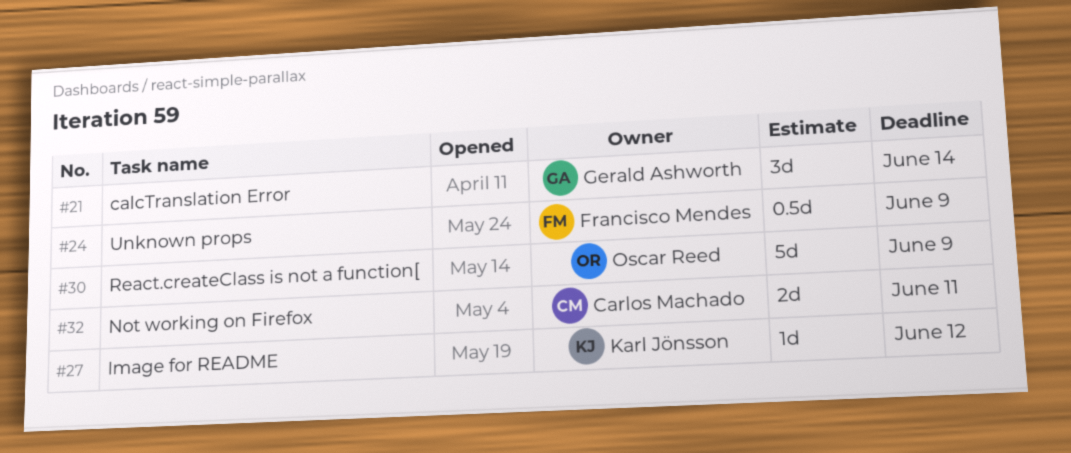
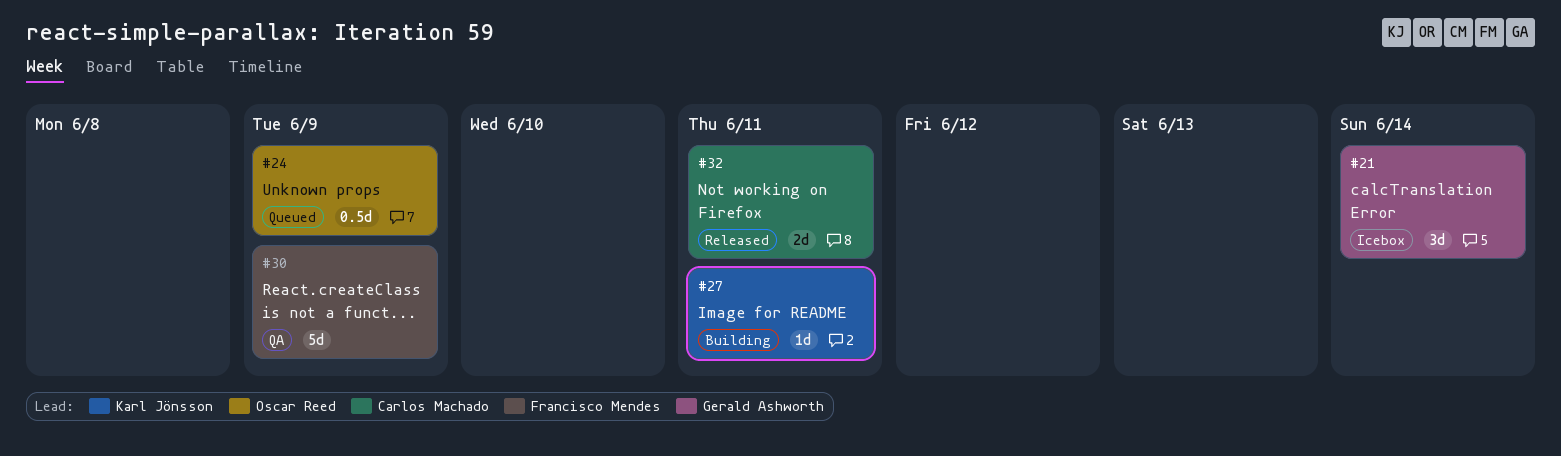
#24, owner: Francisco Mendes -> Oscar Reed
#27, due: Jun 12 -> Jun 11
#30, owner: Oscar Reed -> Francisco Mendes

